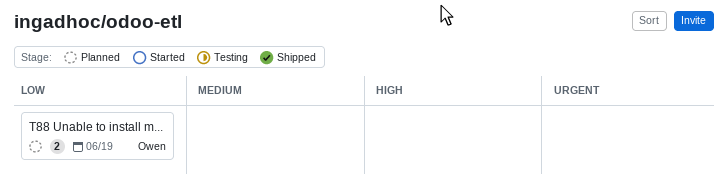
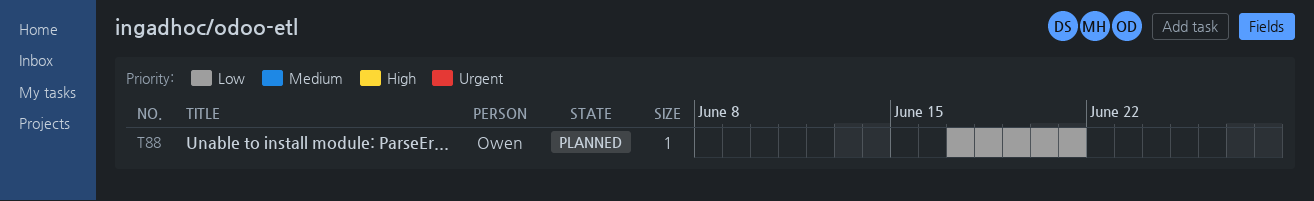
T88, estimate: 2 -> 1
T88, due: Jun 19 -> Jun 21

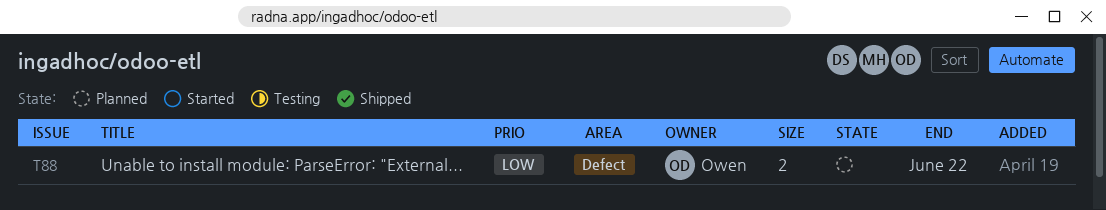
T88, estimate: 1 -> 2
T88, due: Jun 21 -> Jun 22

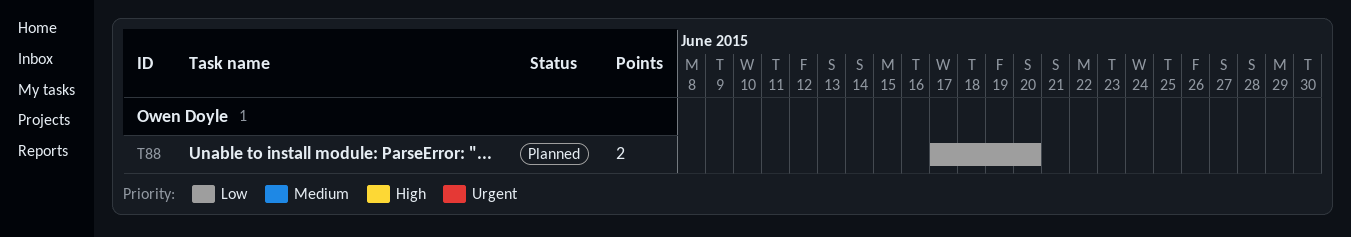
T88, due: Jun 22 -> Jun 20

